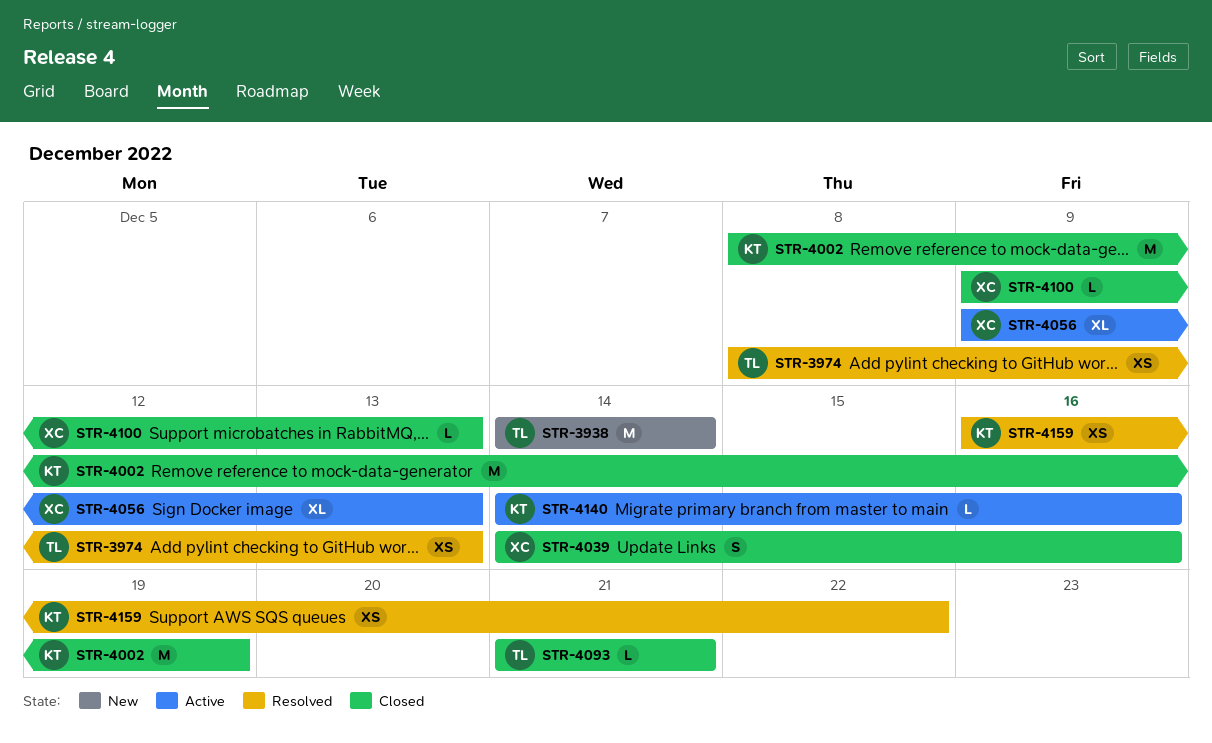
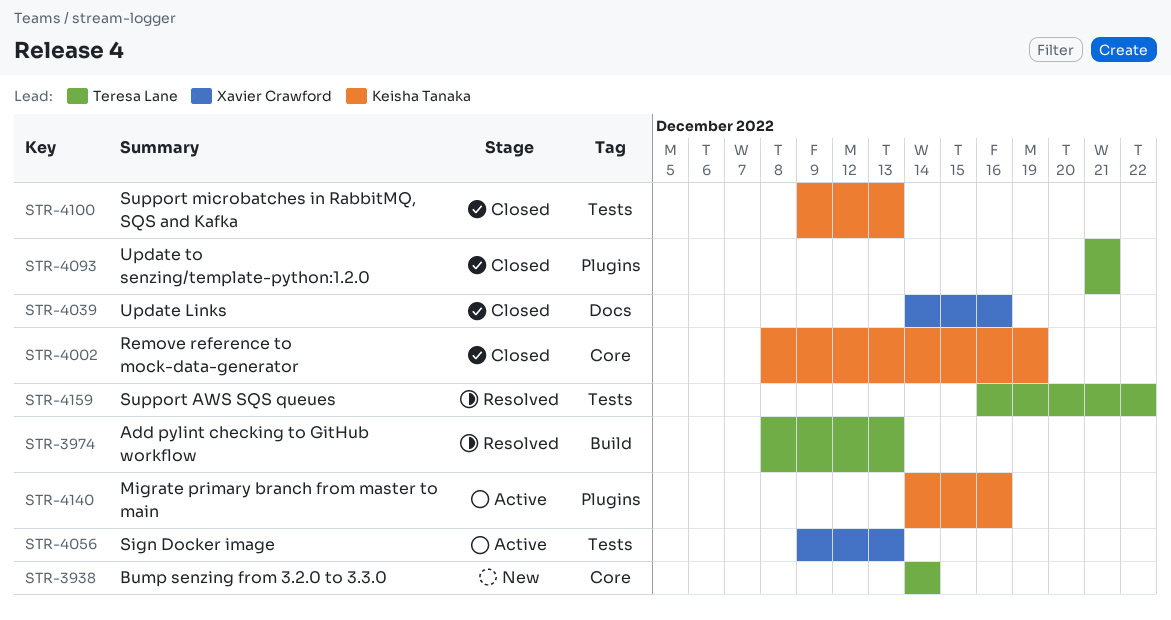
STR-4100, owner: Xavier Crawford -> Keisha Tanaka
STR-4159, owner: Keisha Tanaka -> Teresa Lane

